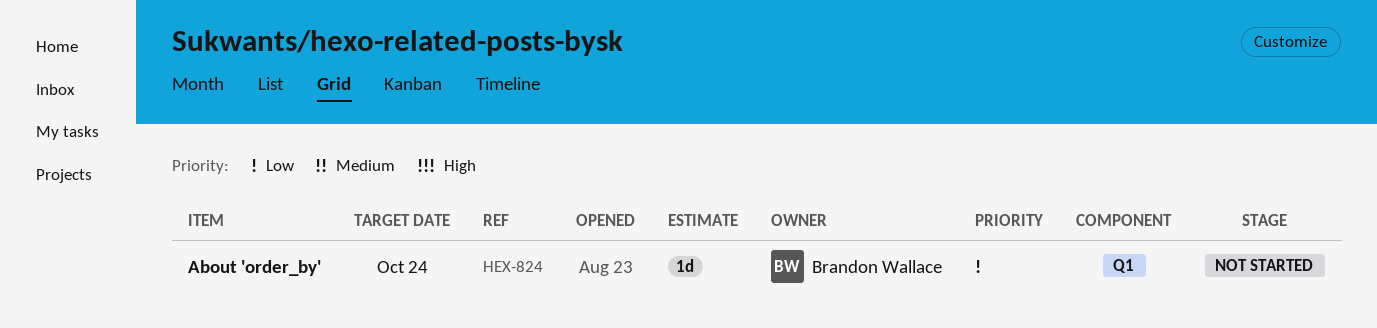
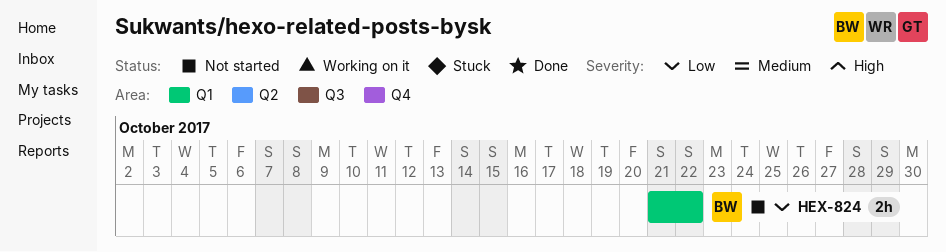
HEX-824, estimate: 1d -> 2h
HEX-824, due: Oct 24 -> Oct 22

